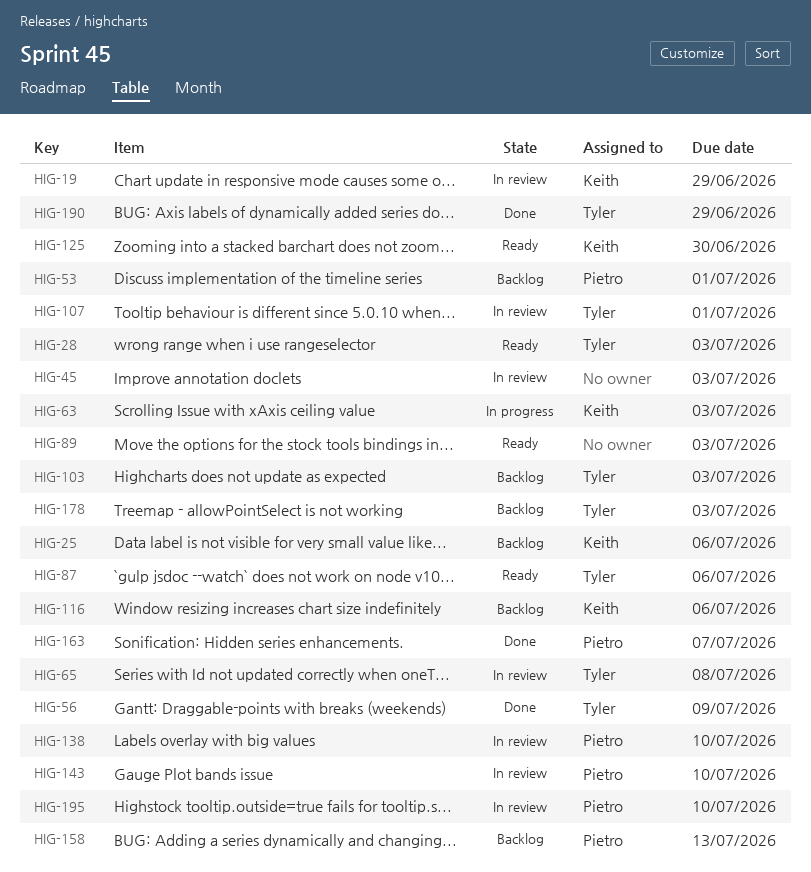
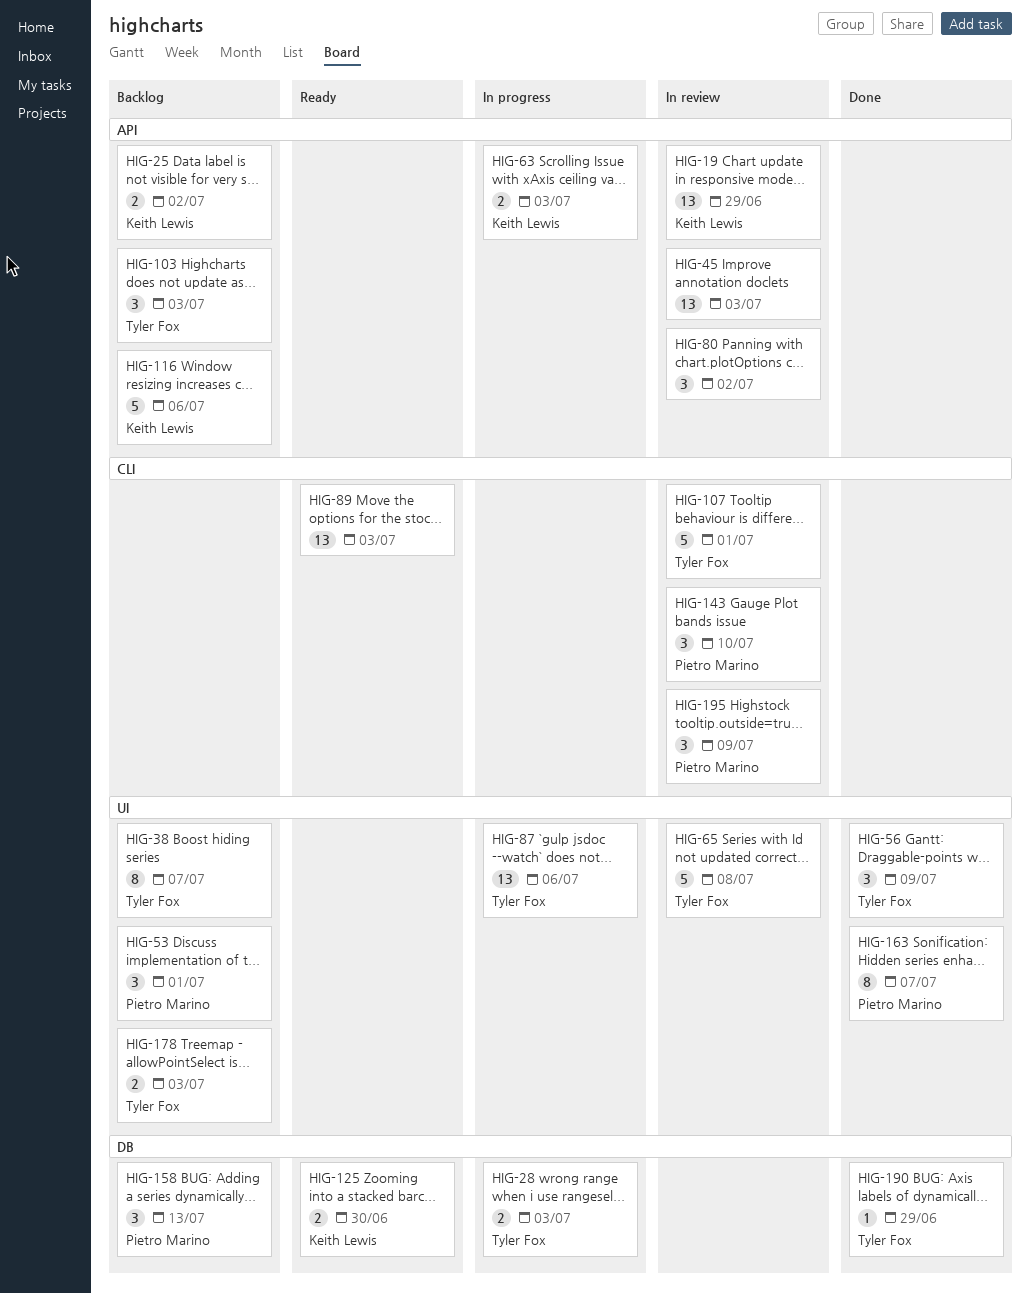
HIG-25, due: Jul 6 -> Jul 2
HIG-28, status: Ready -> In progress
HIG-38: none -> present
HIG-80: none -> present
HIG-87, status: Ready -> In progress
HIG-138: present -> none
HIG-195, due: Jul 10 -> Jul 9

